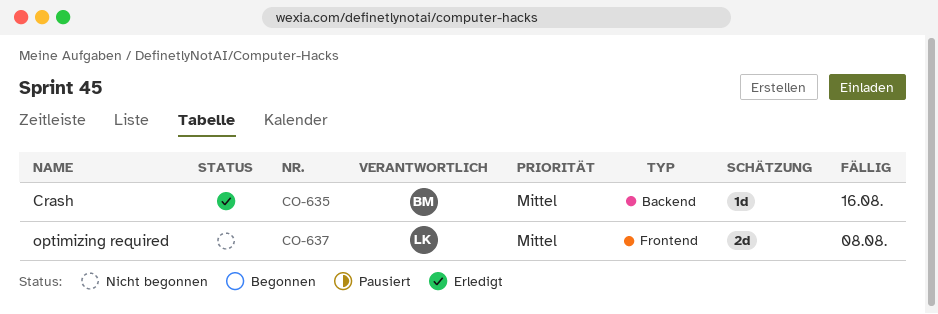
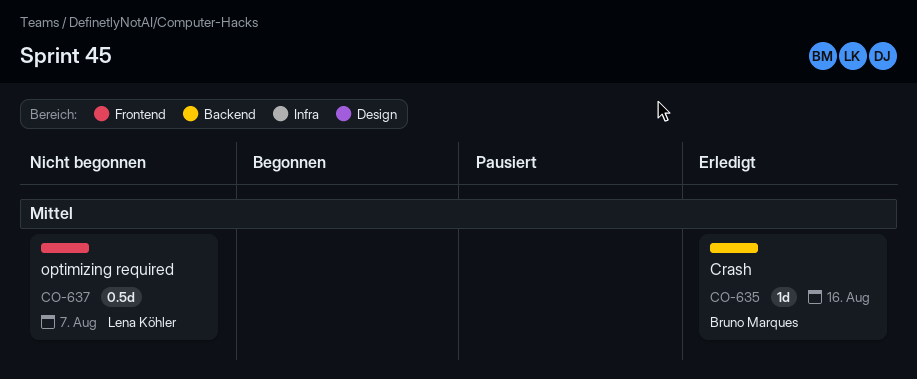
CO-637, estimate: 2d -> 0.5d
CO-637, due: Aug 8 -> Aug 7

